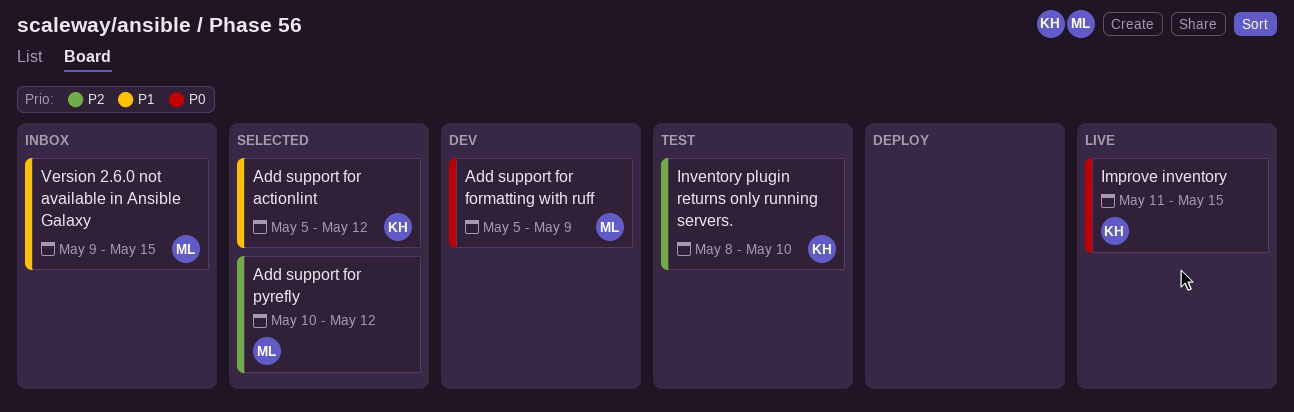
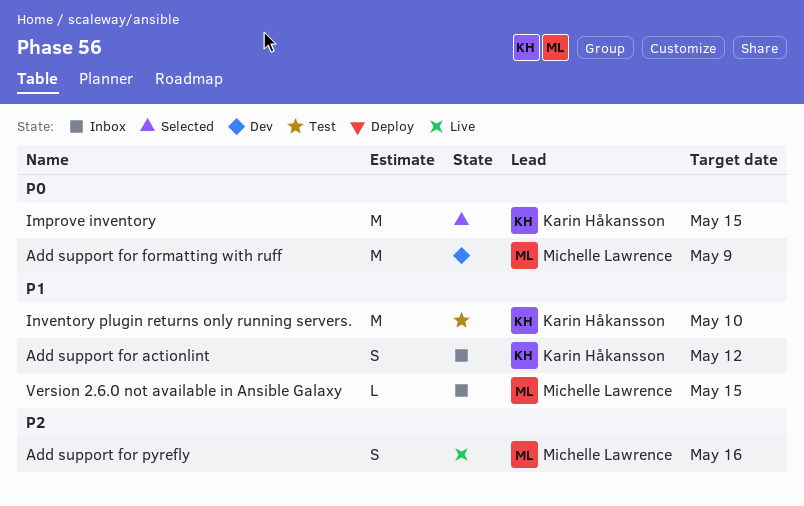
Add support for actionlint, status: Selected -> Inbox
Add support for pyrefly, status: Selected -> Live
Add support for pyrefly, due: May 12 -> May 16
Improve inventory, status: Live -> Selected
Inventory plugin returns only running servers., priority: P2 -> P1

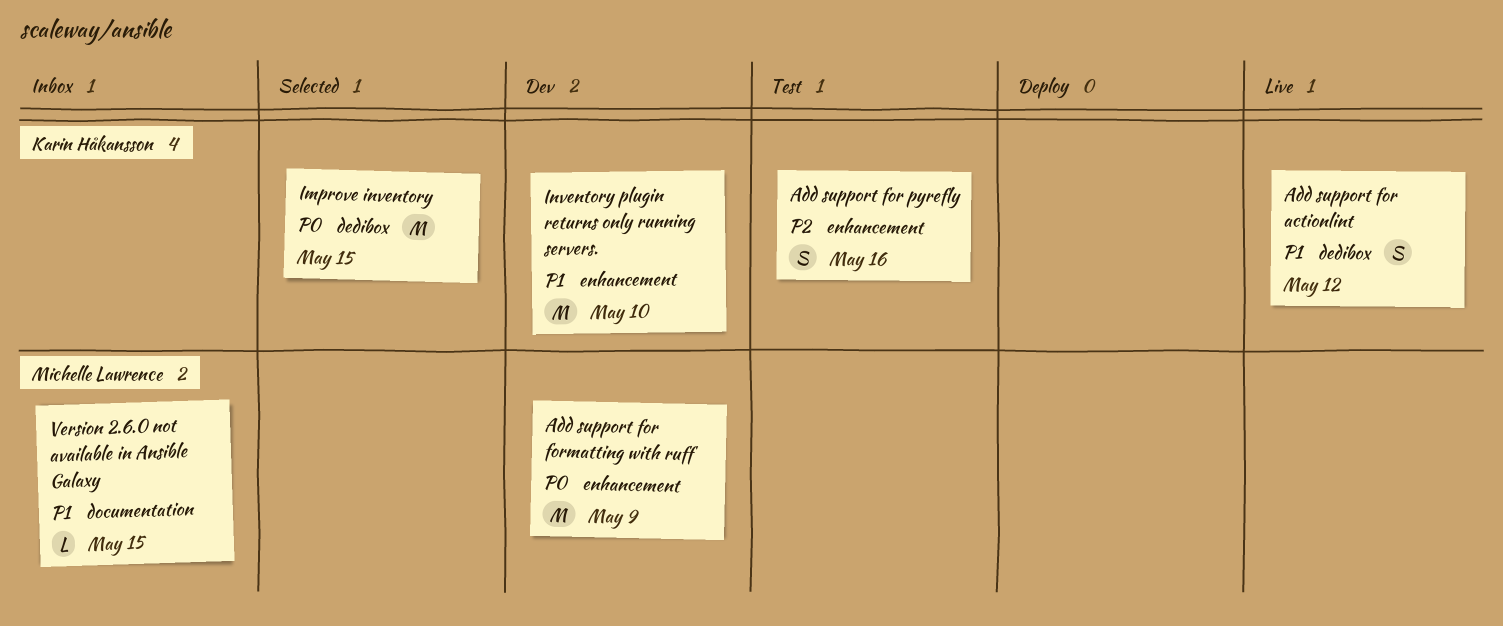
Add support for actionlint, status: Inbox -> Live
Add support for pyrefly, status: Live -> Test
Add support for pyrefly, owner: Michelle Lawrence -> Karin Håkansson
Inventory plugin returns only running servers., status: Test -> Dev

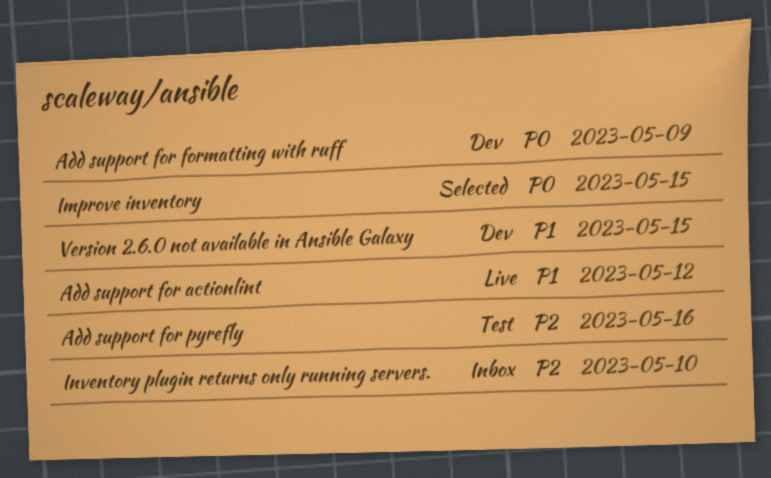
Inventory plugin returns only running servers., status: Dev -> Inbox
Inventory plugin returns only running servers., priority: P1 -> P2
Version 2.6.0 not available in Ansible Galaxy, status: Inbox -> Dev

